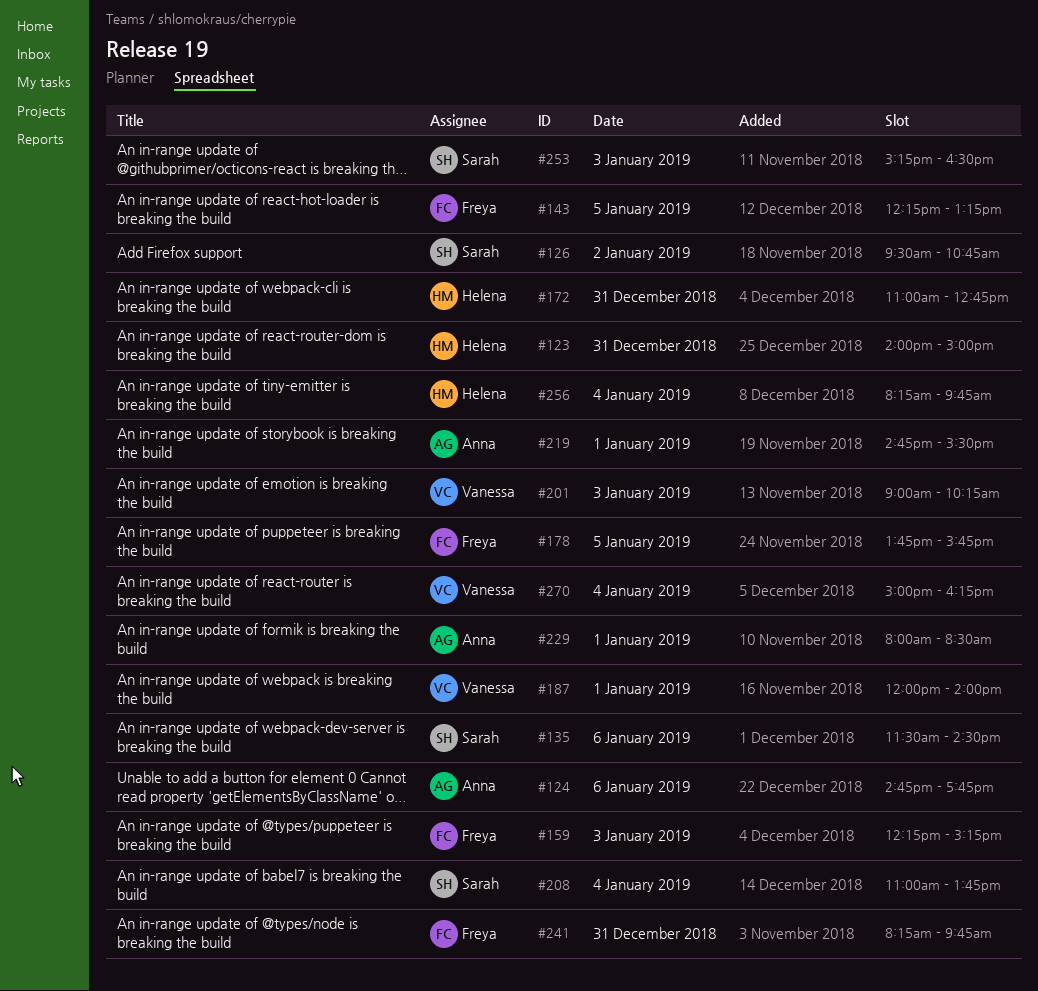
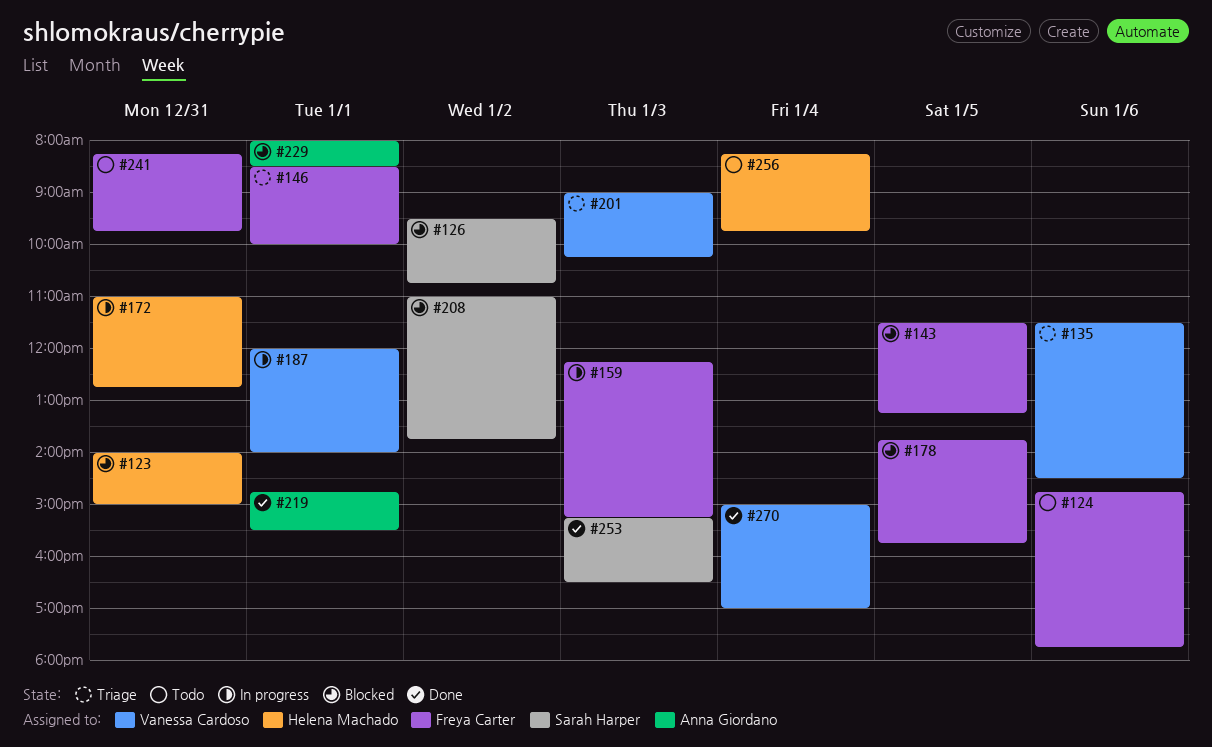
#124, owner: Anna Giordano -> Freya Carter
#135, owner: Sarah Harper -> Vanessa Cardoso
#143, begins: 12:15 -> 11:30
#146: none -> present
#208, day: Jan 4 -> Jan 2
#270, ends: 16:15 -> 17:00

